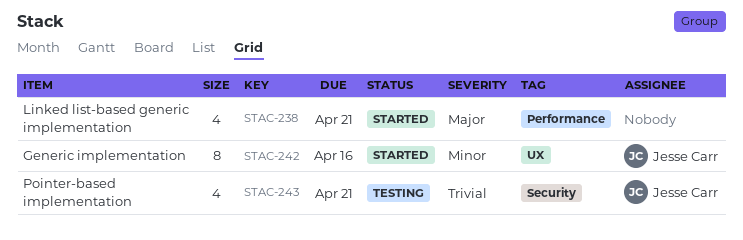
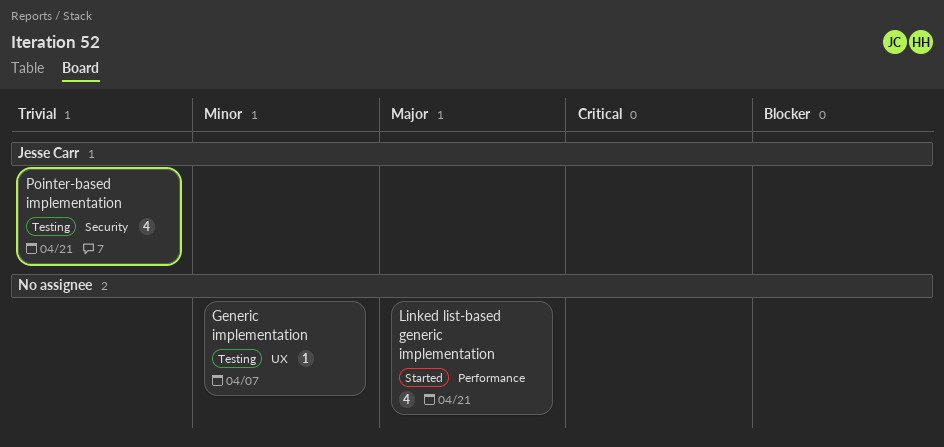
Generic implementation, status: Started -> Testing
Generic implementation, owner: Jesse Carr -> none
Generic implementation, estimate: 8 -> 1
Generic implementation, due: Apr 16 -> Apr 7

